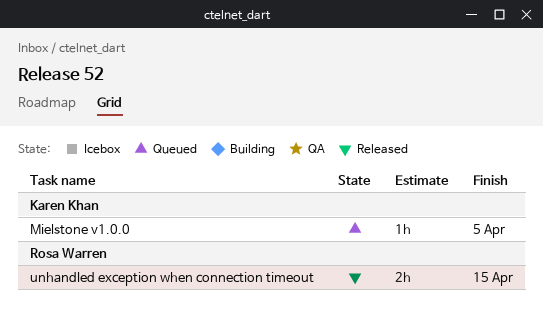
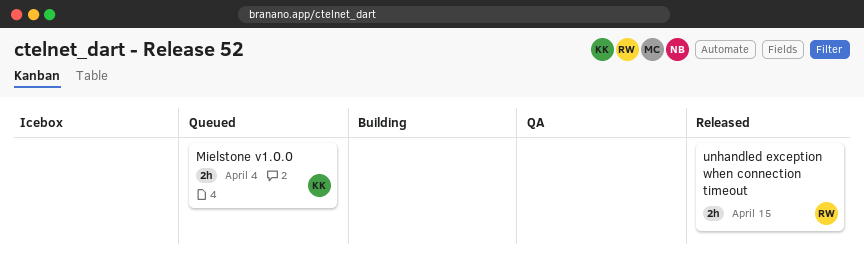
Mielstone v1.0.0, estimate: 1h -> 2h
Mielstone v1.0.0, due: Apr 5 -> Apr 4

